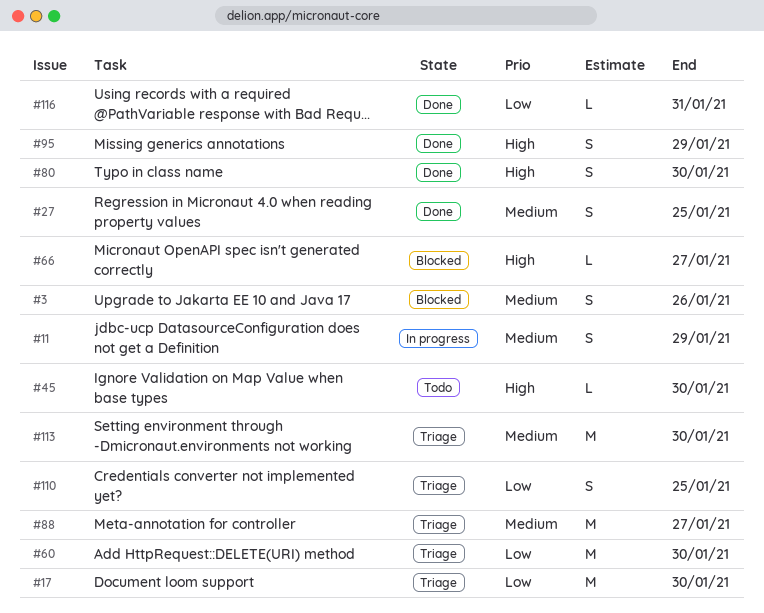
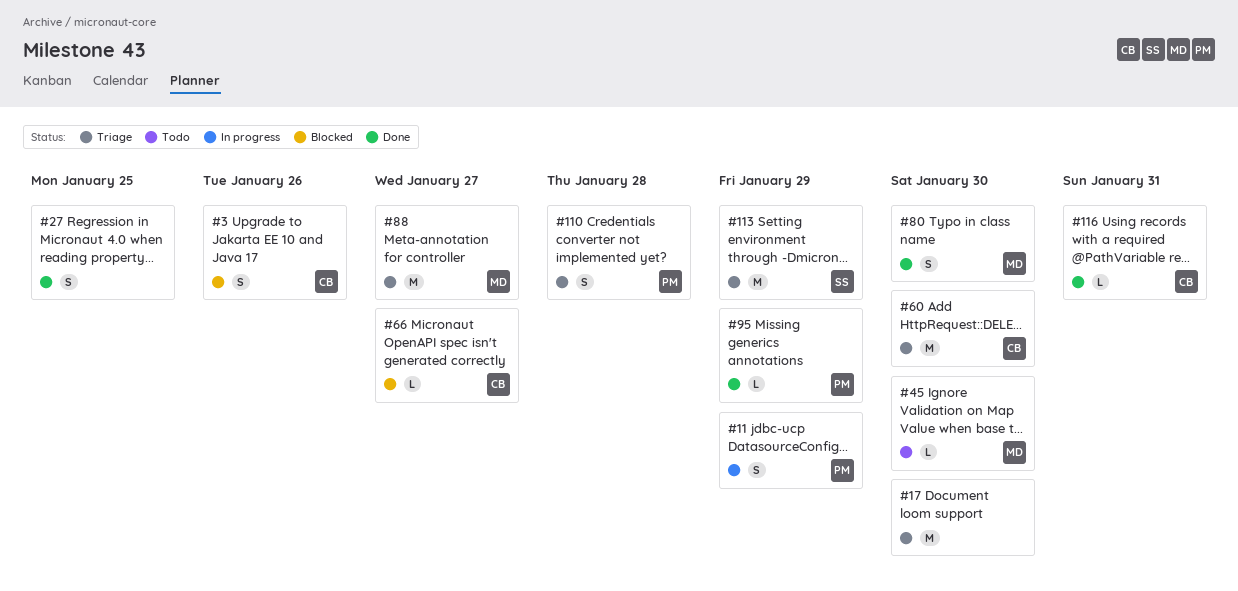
#95, estimate: S -> L
#110, due: Jan 25 -> Jan 28
#113, due: Jan 30 -> Jan 29

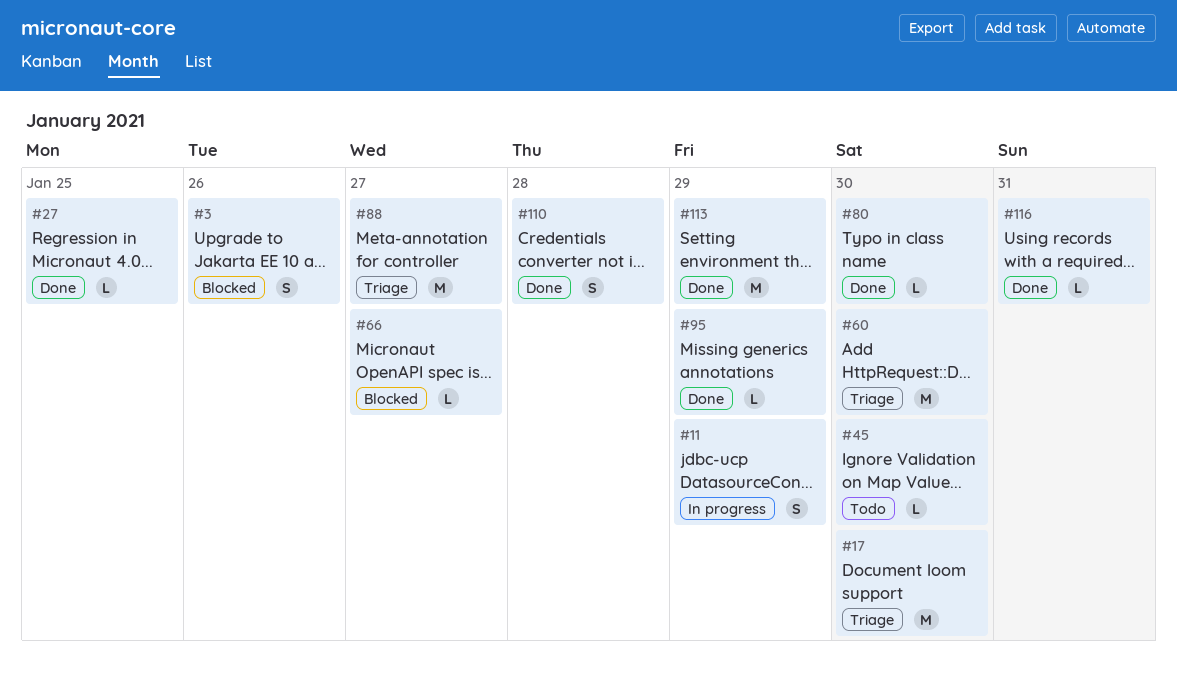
#27, estimate: S -> L
#80, estimate: S -> L
#110, status: Triage -> Done
#113, status: Triage -> Done

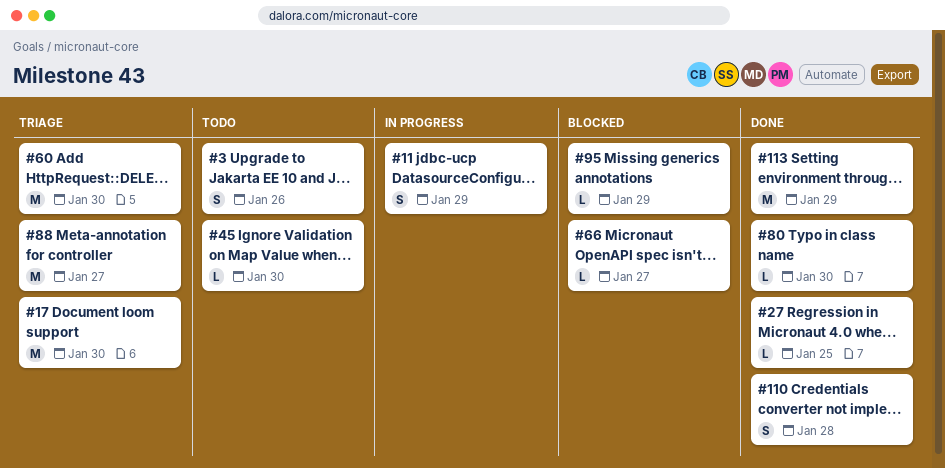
#3, status: Blocked -> Todo
#95, status: Done -> Blocked
#116: present -> none

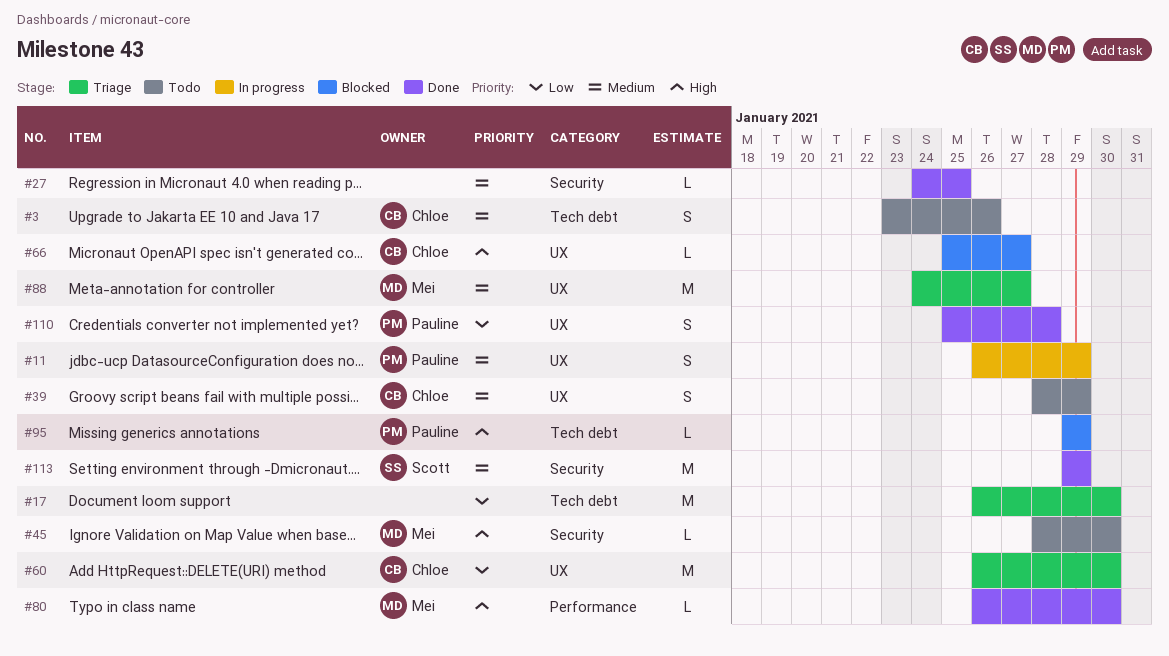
#39: none -> present

